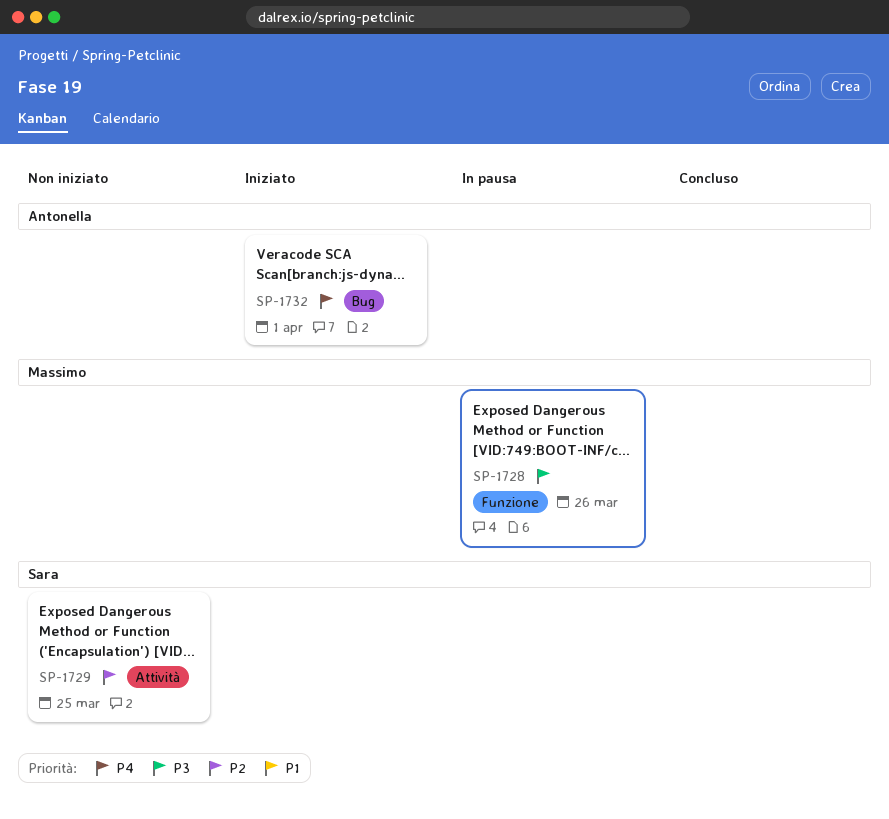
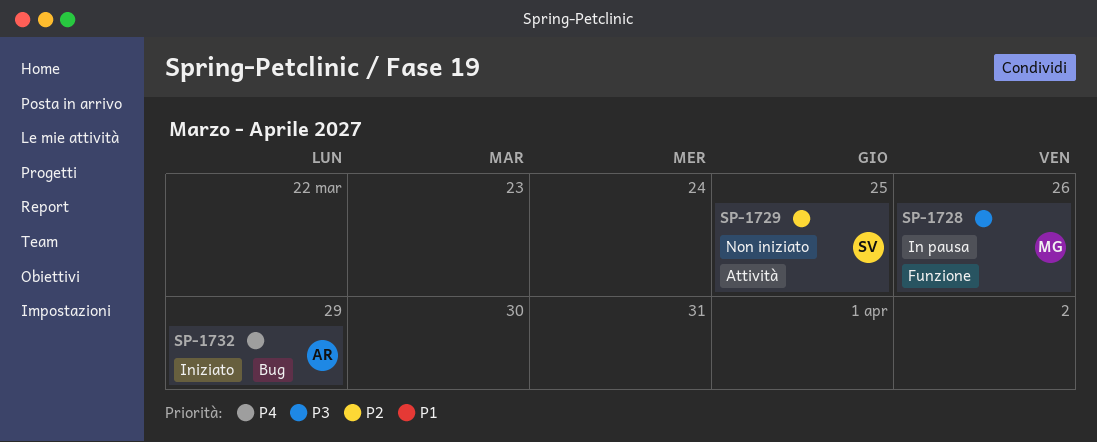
SP-1732, due: Apr 1 -> Mar 29

